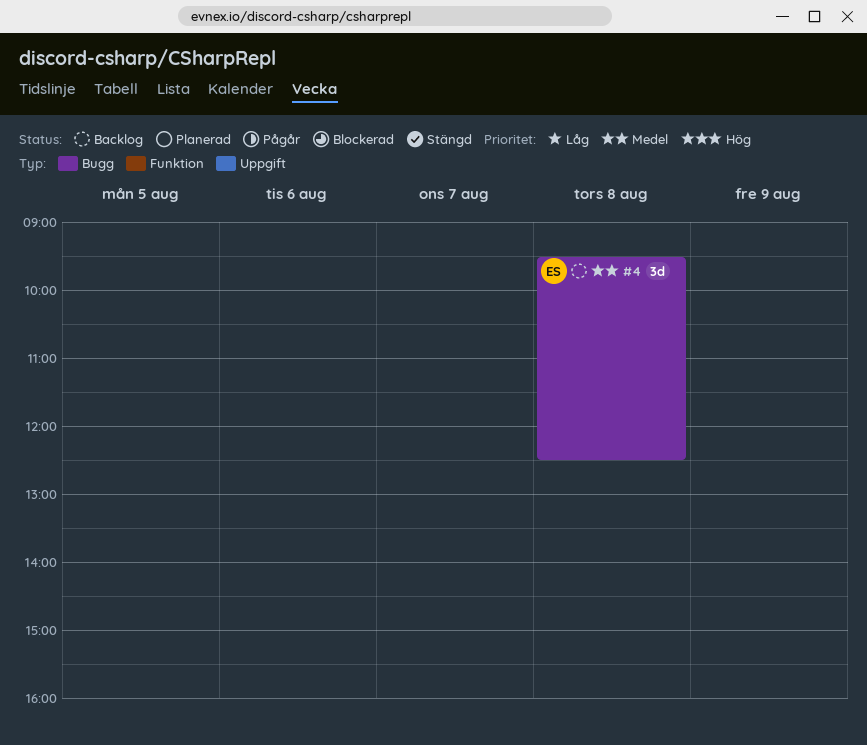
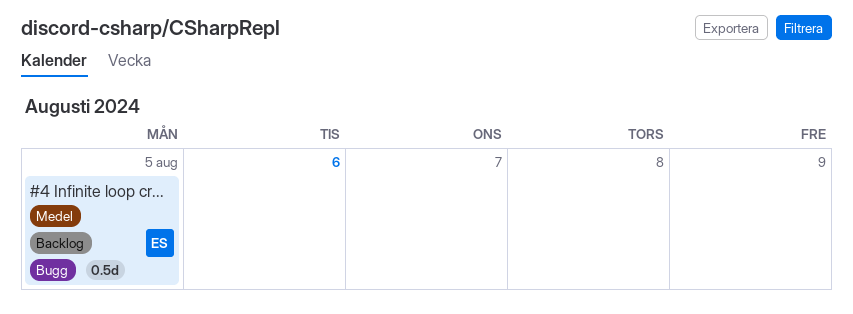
#4, estimate: 3d -> 0.5d
#4, day: Aug 8 -> Aug 5

